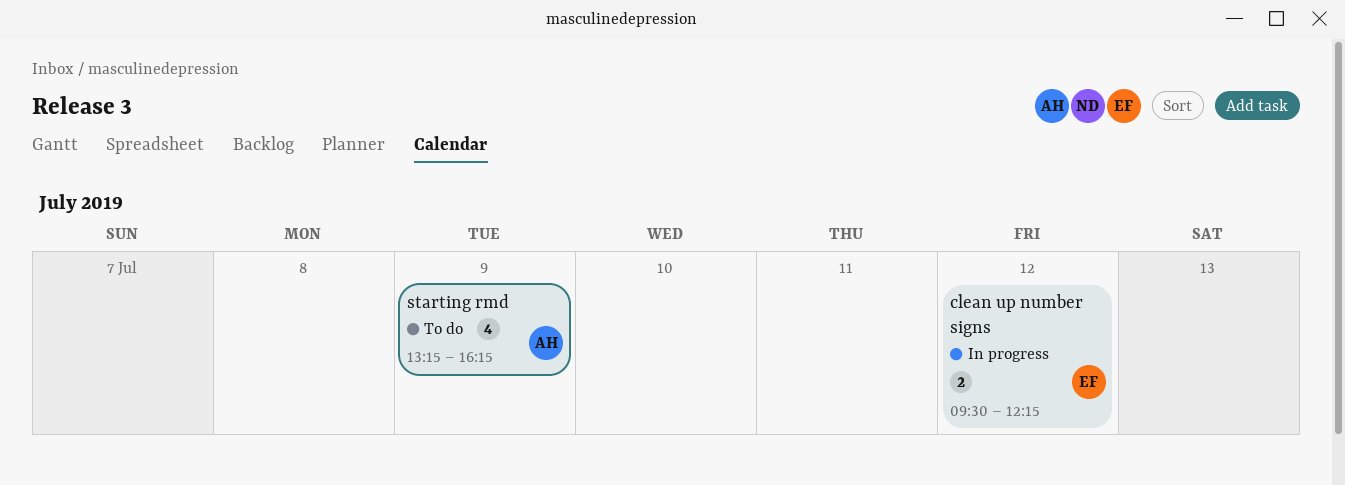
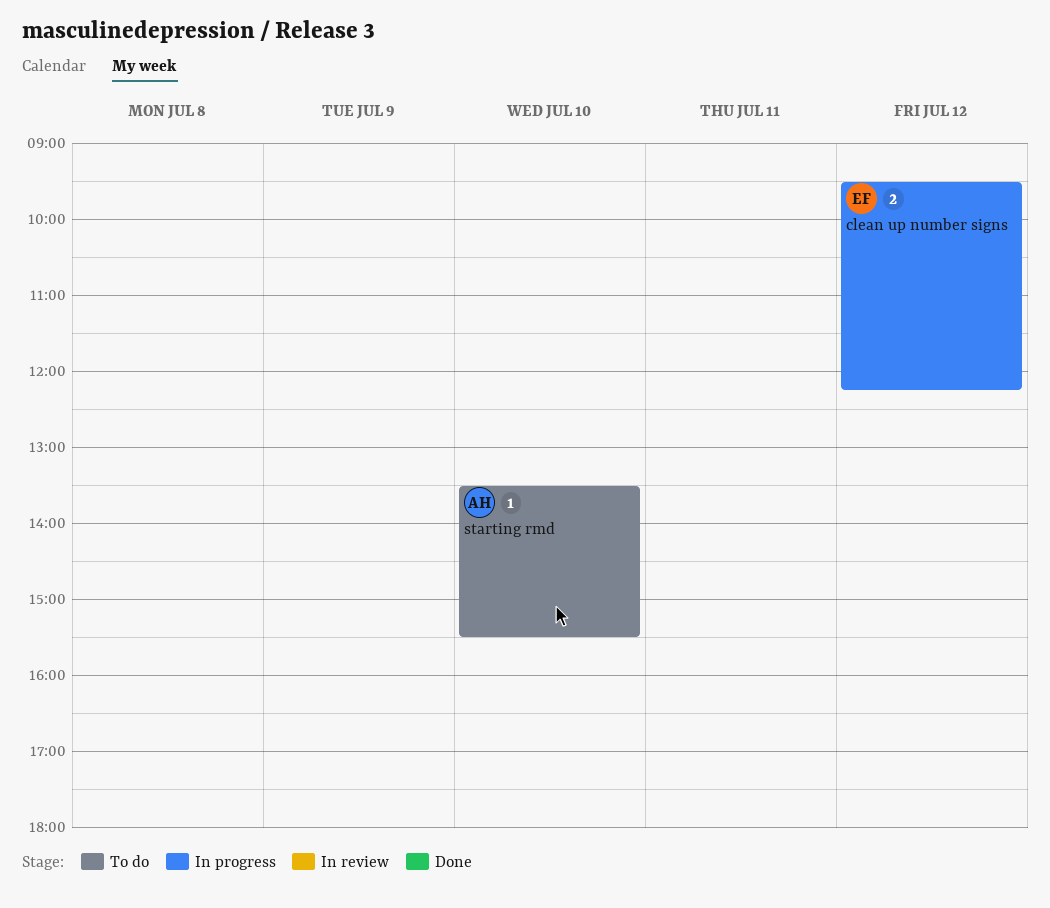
starting rmd, estimate: 4 -> 1
starting rmd, day: Jul 9 -> Jul 10
starting rmd, begins: 13:15 -> 13:30
starting rmd, ends: 16:15 -> 15:30

